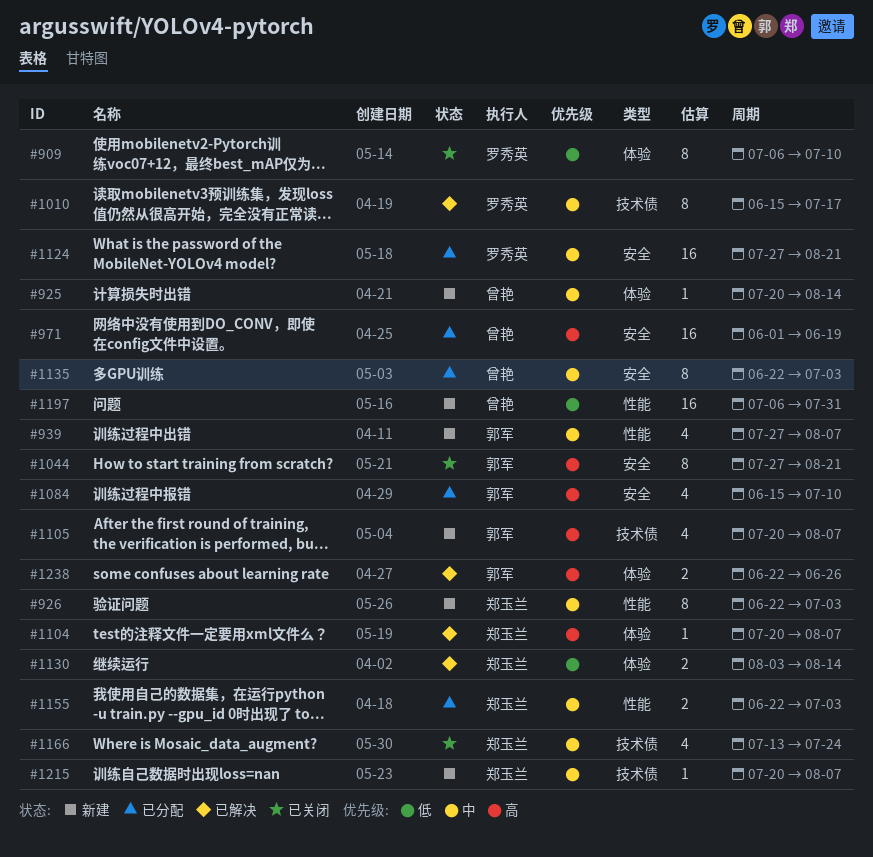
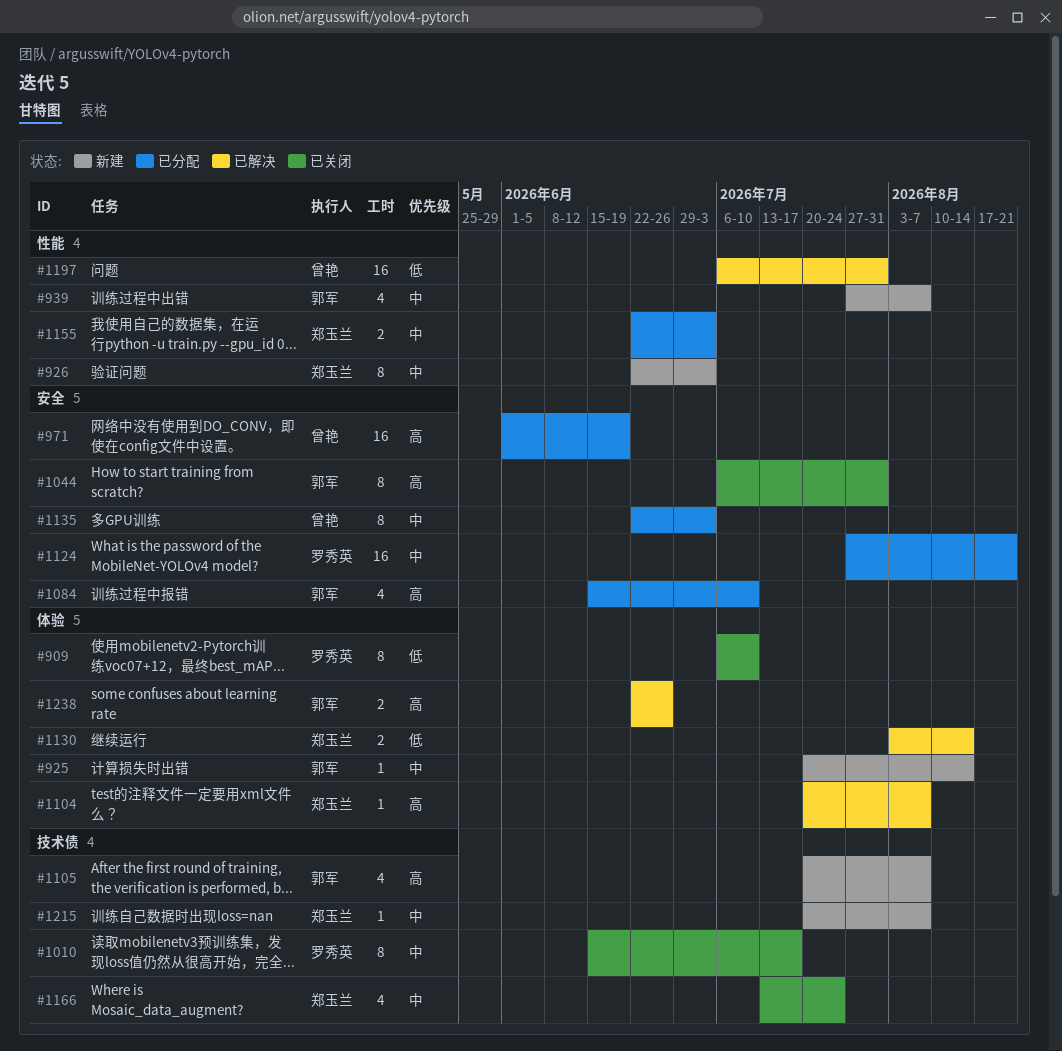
#925, owner: 曾艳 -> 郭军
#1010, status: 已解决 -> 已关闭
#1044, start: Jul 27 -> Jul 6
#1044, due: Aug 21 -> Jul 31
#1197, status: 新建 -> 已解决

